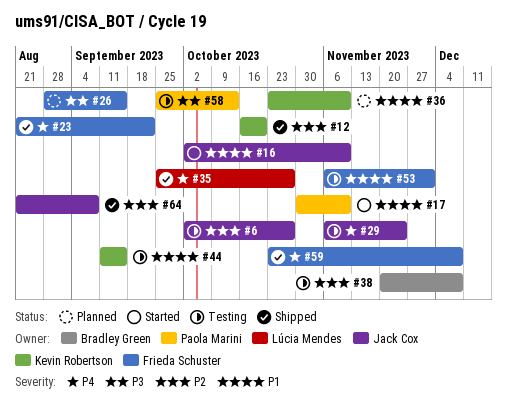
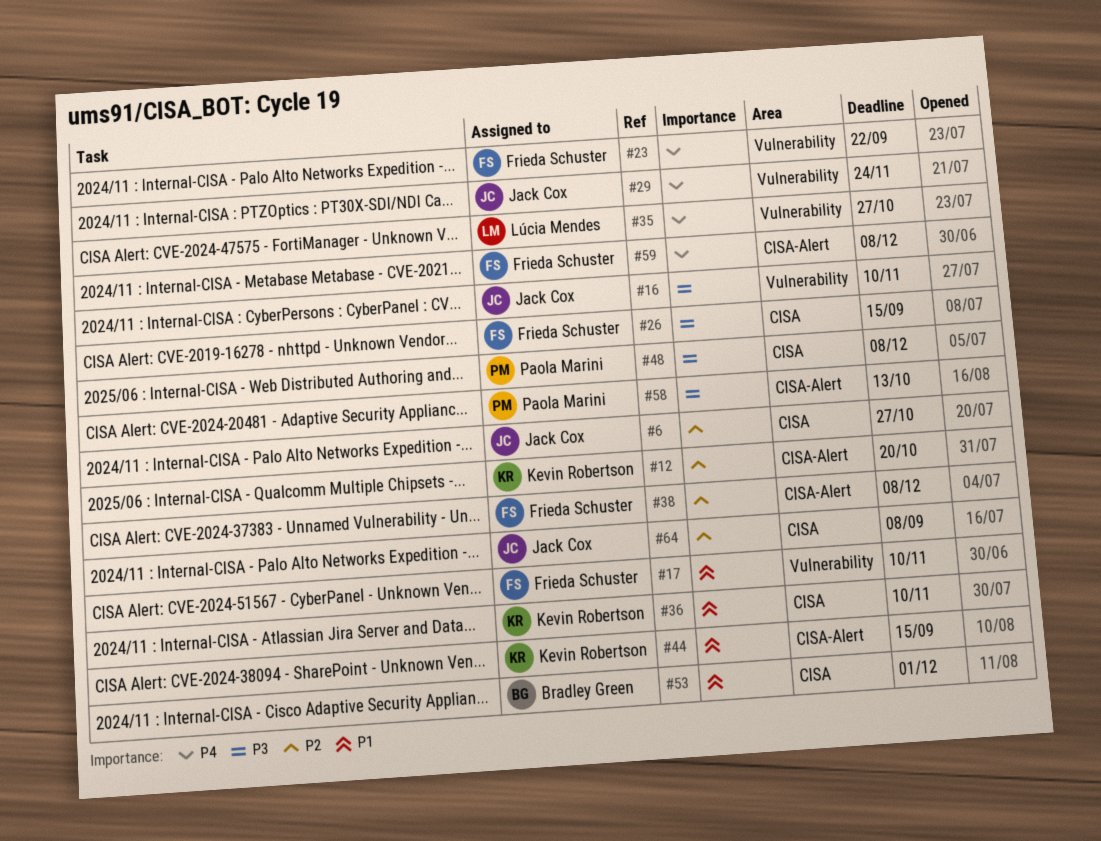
#16, priority: P1 -> P3
#17, owner: Paola Marini -> Frieda Schuster
#38, owner: Bradley Green -> Frieda Schuster
#48: none -> present
#53, owner: Frieda Schuster -> Bradley Green

